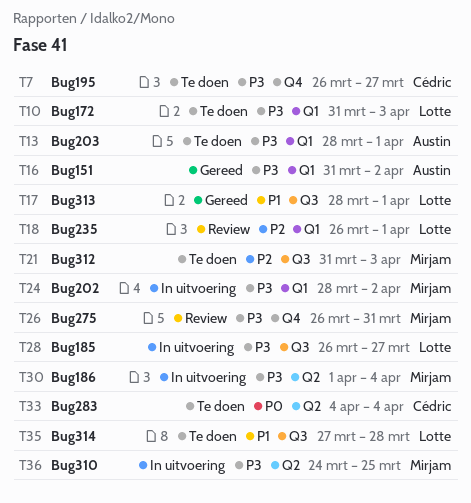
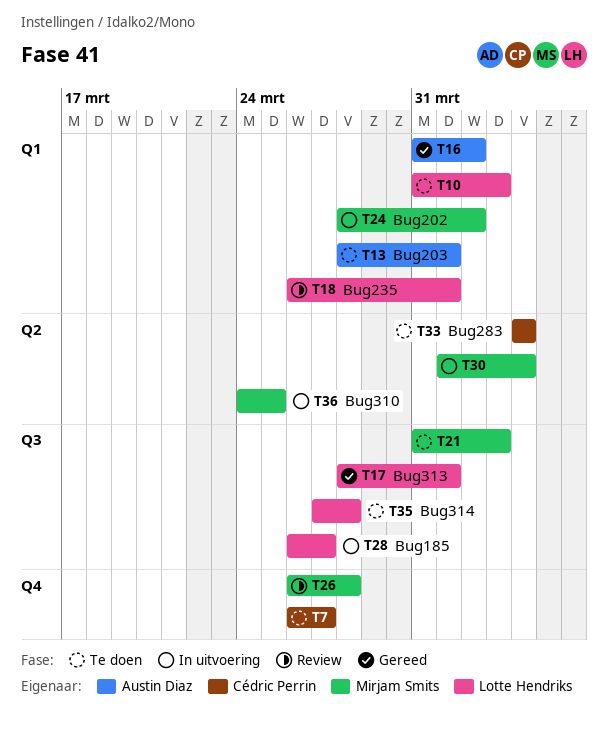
T26, due: Mar 31 -> Mar 28

